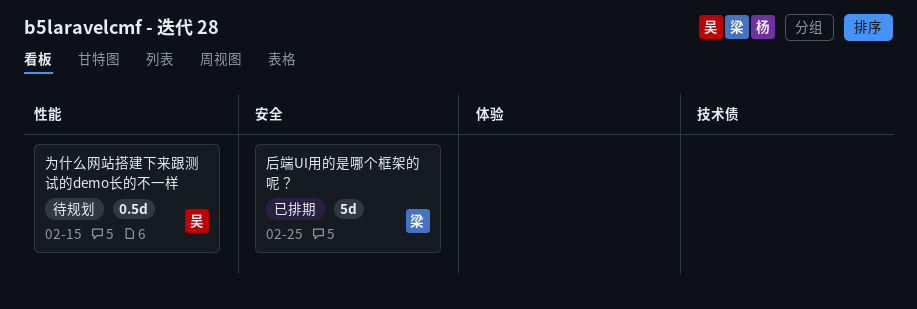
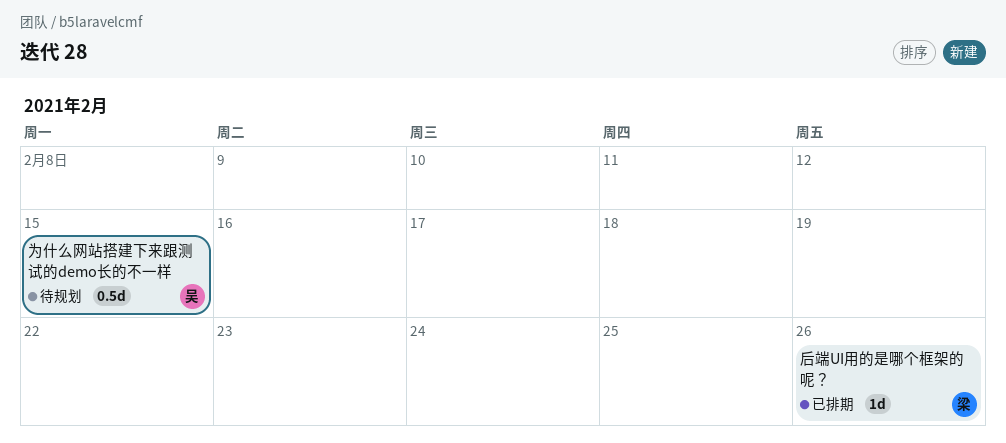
后端UI用的是哪个框架的呢？, estimate: 5d -> 1d
后端UI用的是哪个框架的呢？, due: Feb 25 -> Feb 26

